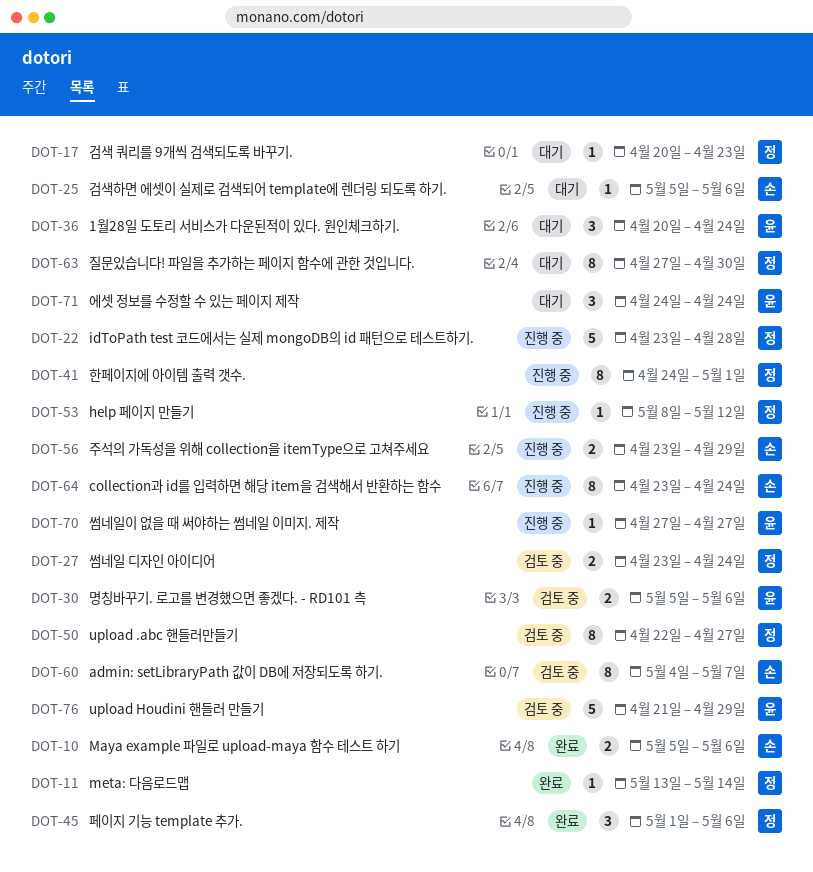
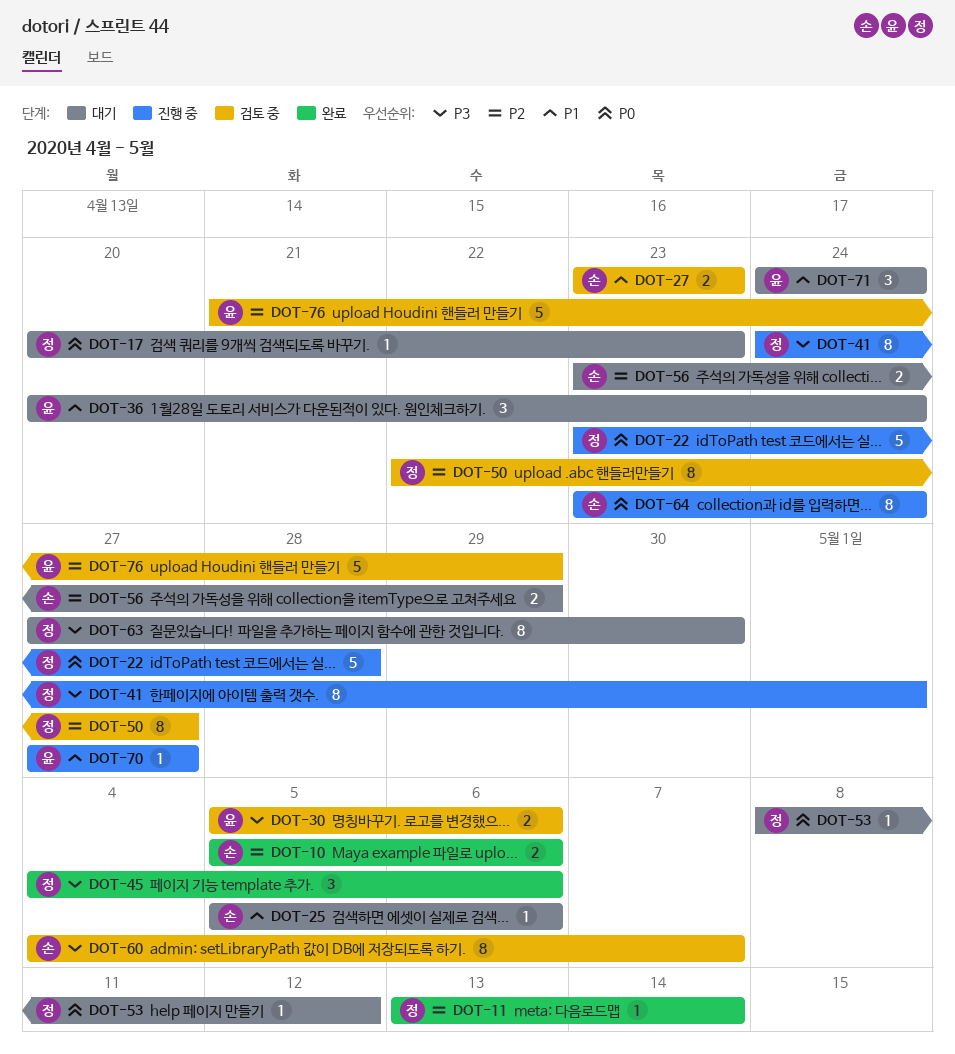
DOT-27, owner: 정 -> 손
DOT-27, due: Apr 24 -> Apr 23
DOT-45, start: May 1 -> May 4
DOT-53, status: 진행 중 -> 대기
DOT-56, status: 진행 중 -> 대기

